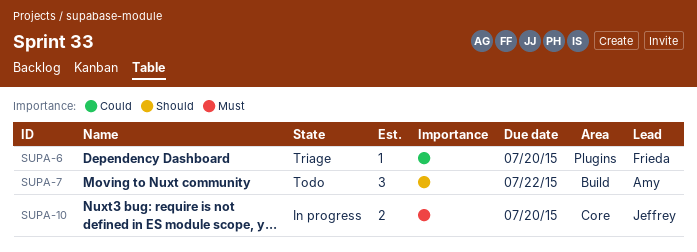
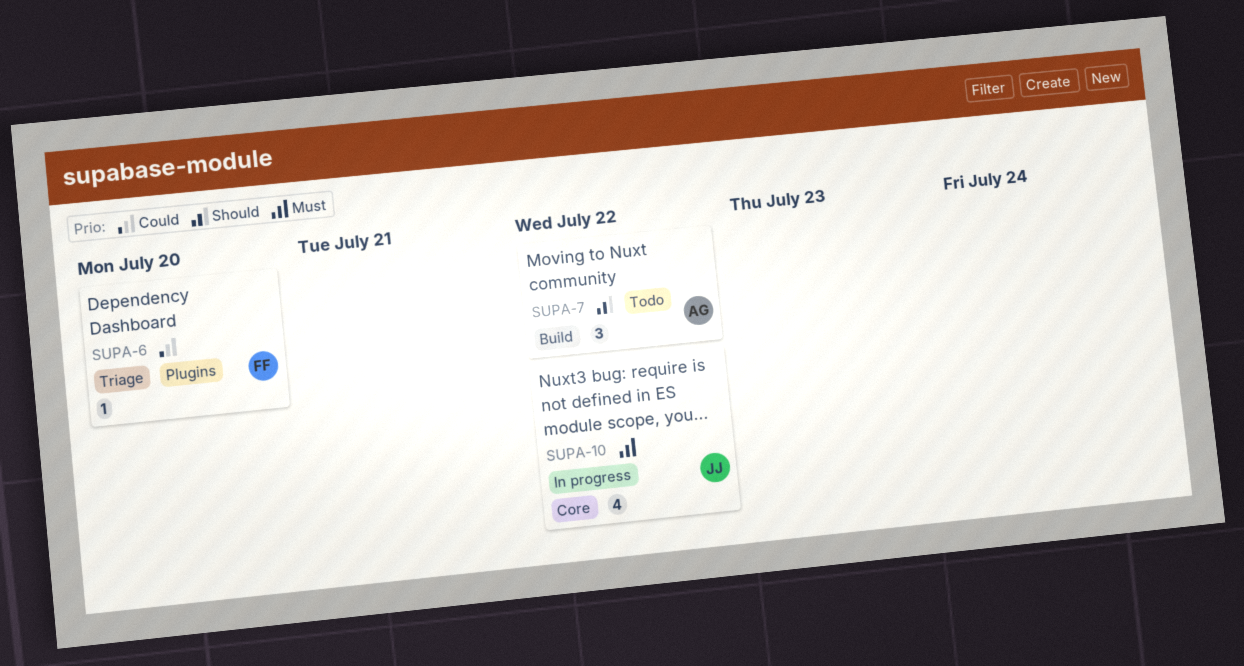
SUPA-10, estimate: 2 -> 4
SUPA-10, due: Jul 20 -> Jul 22

